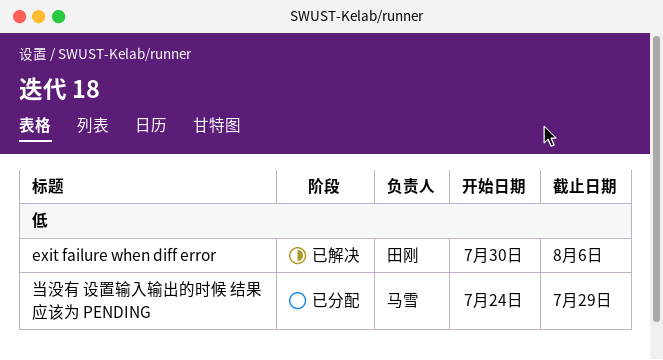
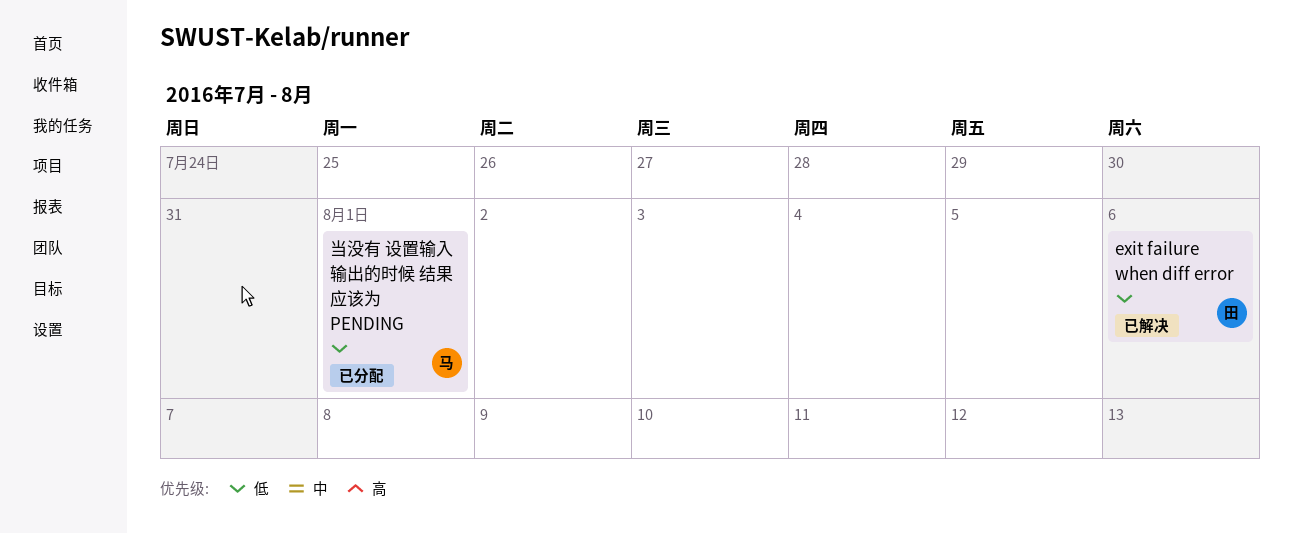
当没有 设置输入输出的时候 结果应该为 PENDING, due: Jul 29 -> Aug 1

